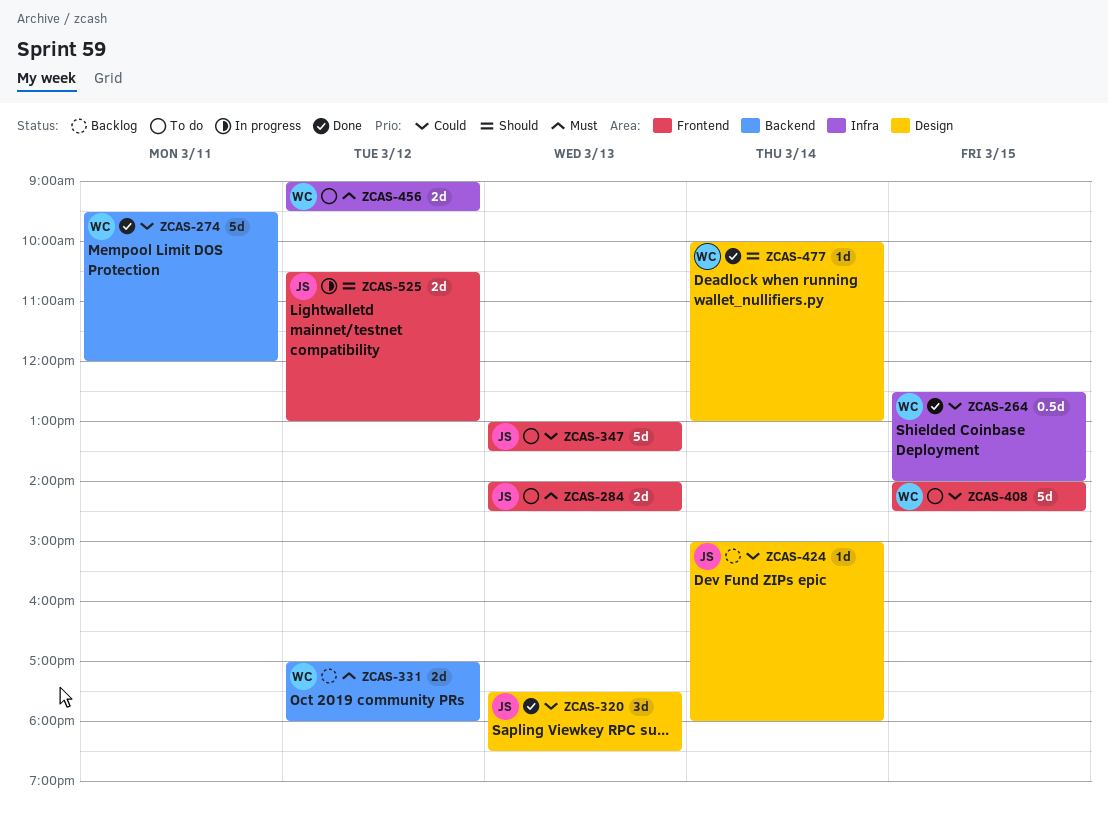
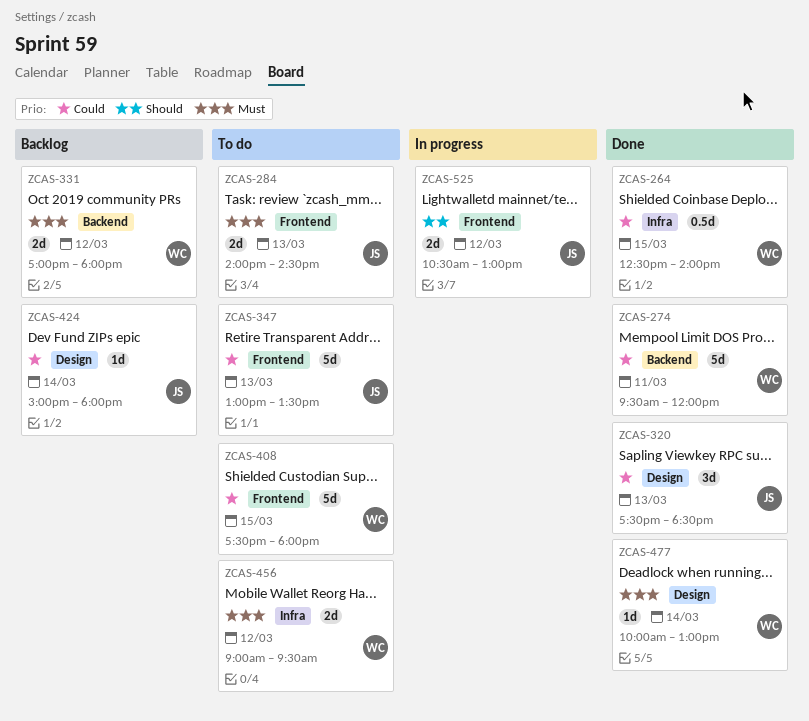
ZCAS-408, begins: 14:00 -> 17:30
ZCAS-408, ends: 14:30 -> 18:00
ZCAS-477, priority: Should -> Must

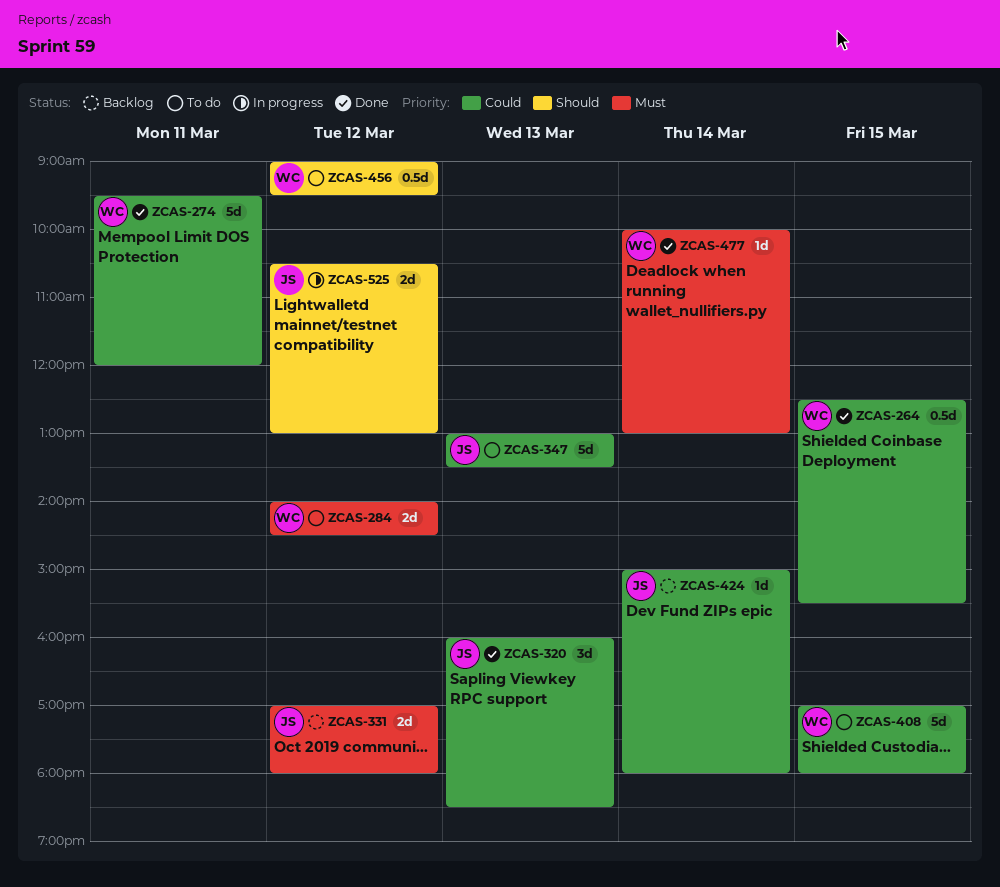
ZCAS-264, ends: 14:00 -> 15:30
ZCAS-284, owner: JS -> WC
ZCAS-284, day: Mar 13 -> Mar 12
ZCAS-320, begins: 17:30 -> 16:00
ZCAS-331, owner: WC -> JS
ZCAS-408, begins: 17:30 -> 17:00
ZCAS-456, priority: Must -> Should
ZCAS-456, estimate: 2d -> 0.5d

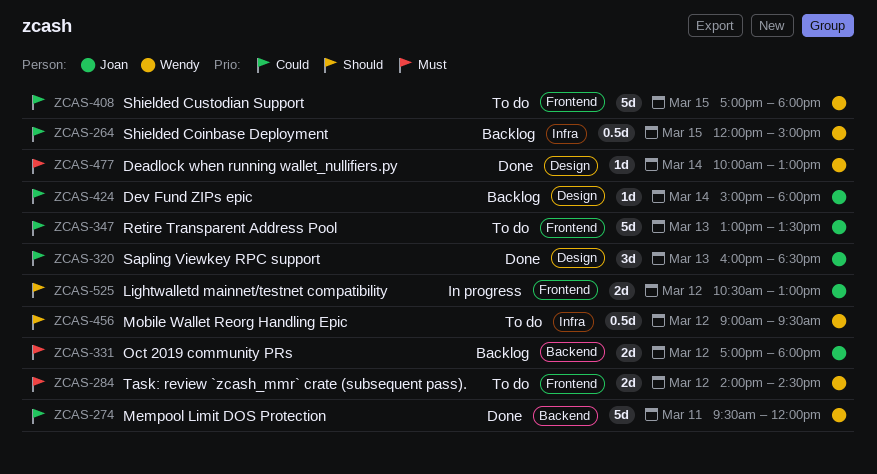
ZCAS-264, status: Done -> Backlog
ZCAS-264, begins: 12:30 -> 12:00
ZCAS-264, ends: 15:30 -> 15:00

